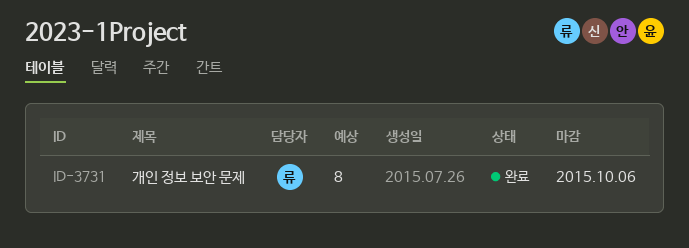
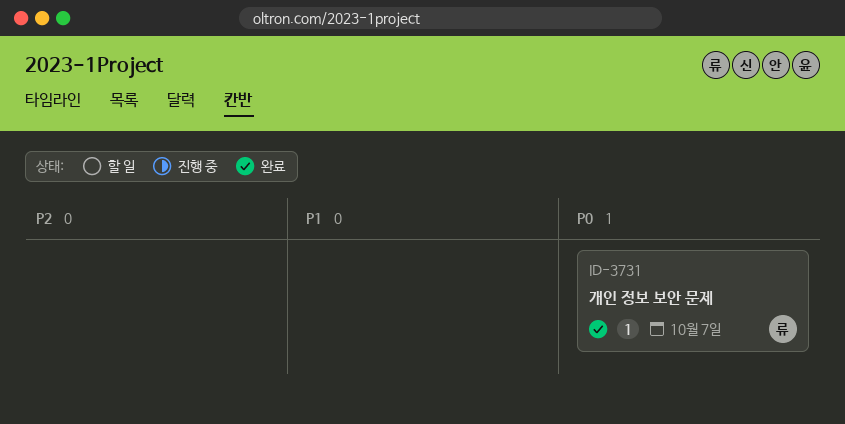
ID-3731, estimate: 8 -> 1
ID-3731, due: Oct 6 -> Oct 7

